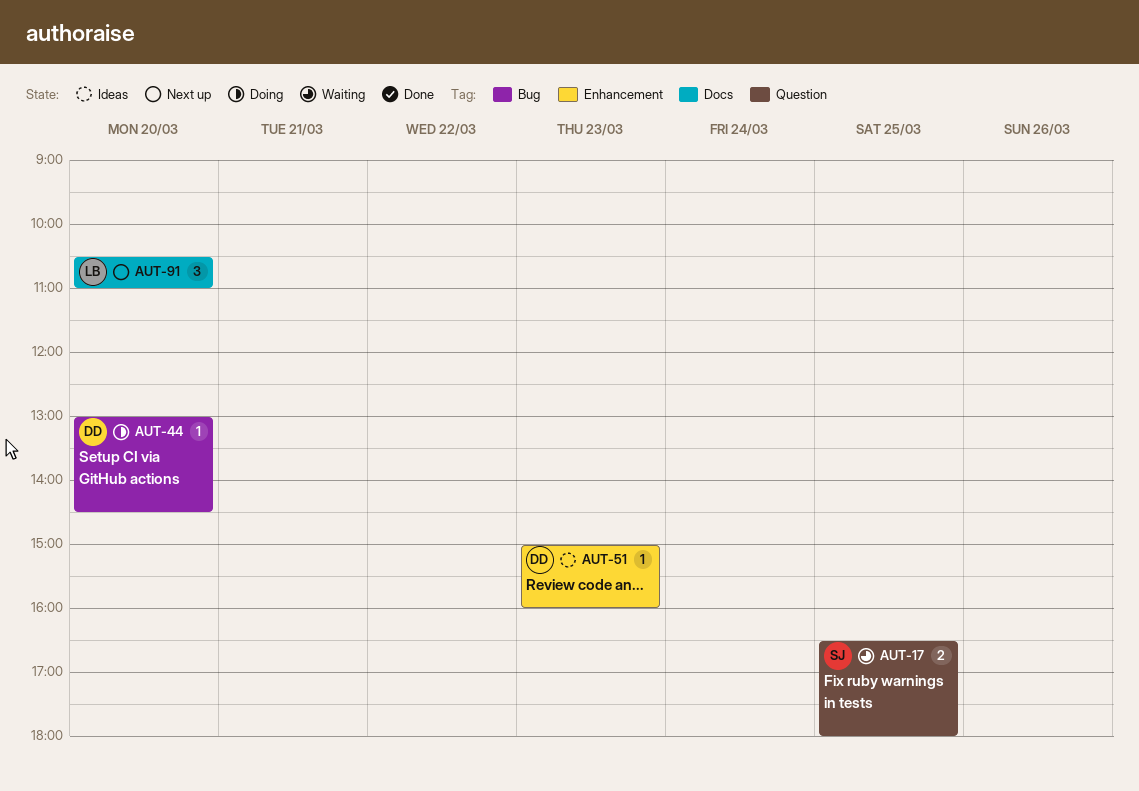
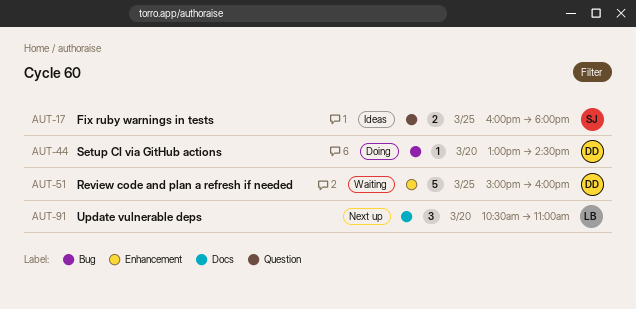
AUT-17, status: Waiting -> Ideas
AUT-17, begins: 16:30 -> 16:00
AUT-51, status: Ideas -> Waiting
AUT-51, estimate: 1 -> 5
AUT-51, day: Mar 23 -> Mar 25

